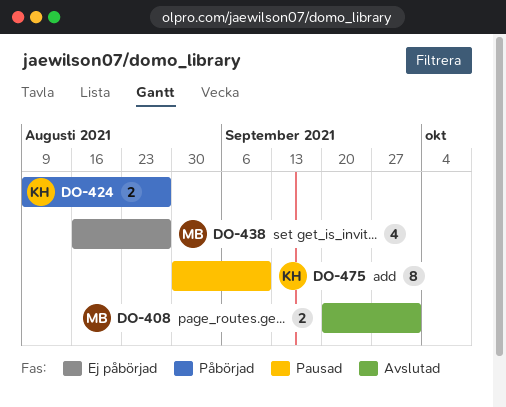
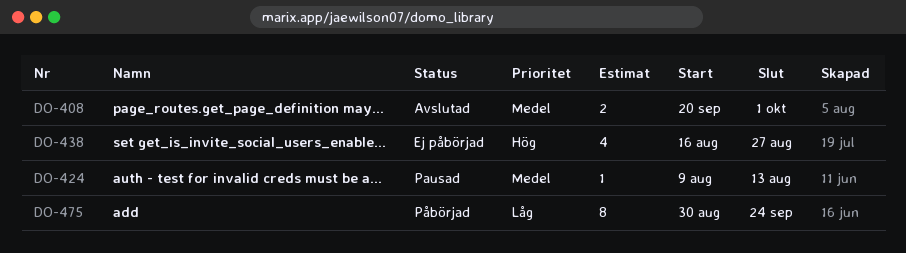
DO-424, status: Påbörjad -> Pausad
DO-424, estimate: 2 -> 1
DO-424, due: Aug 27 -> Aug 13
DO-475, status: Pausad -> Påbörjad
DO-475, due: Sep 10 -> Sep 24

